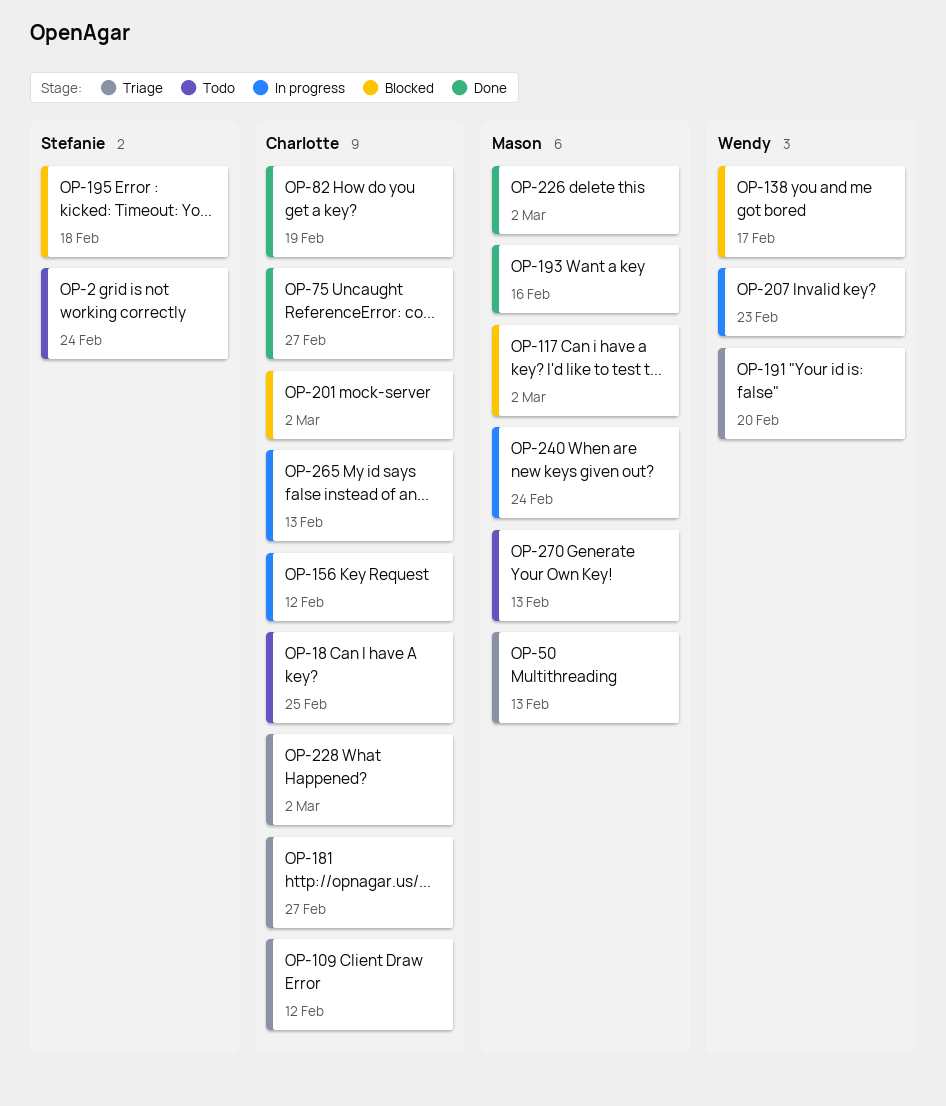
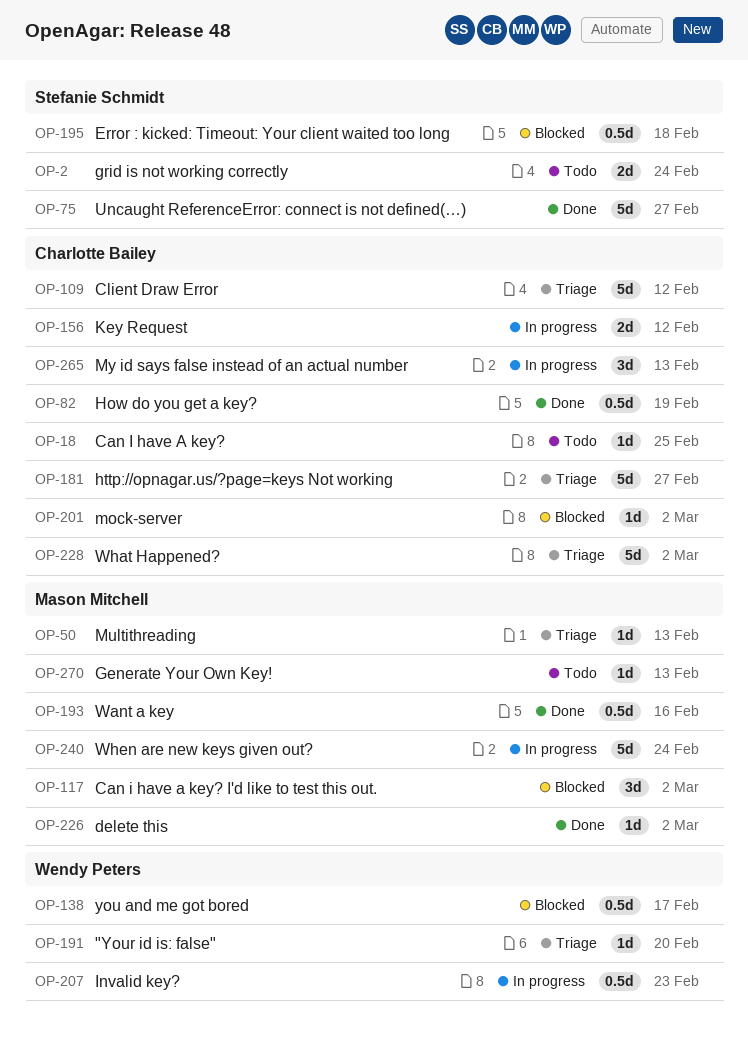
OP-75, owner: Charlotte Bailey -> Stefanie Schmidt

